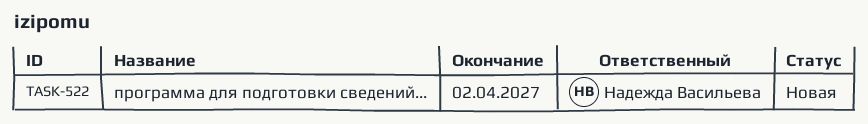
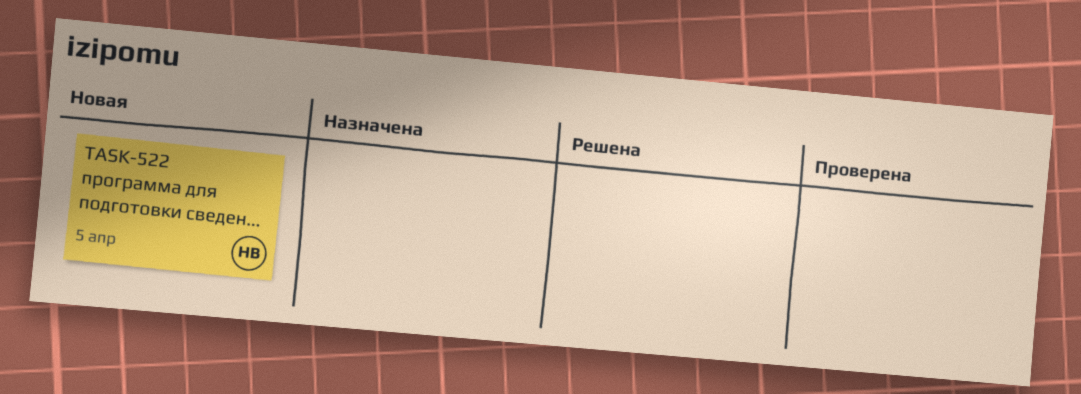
TASK-522, due: Apr 2 -> Apr 5

